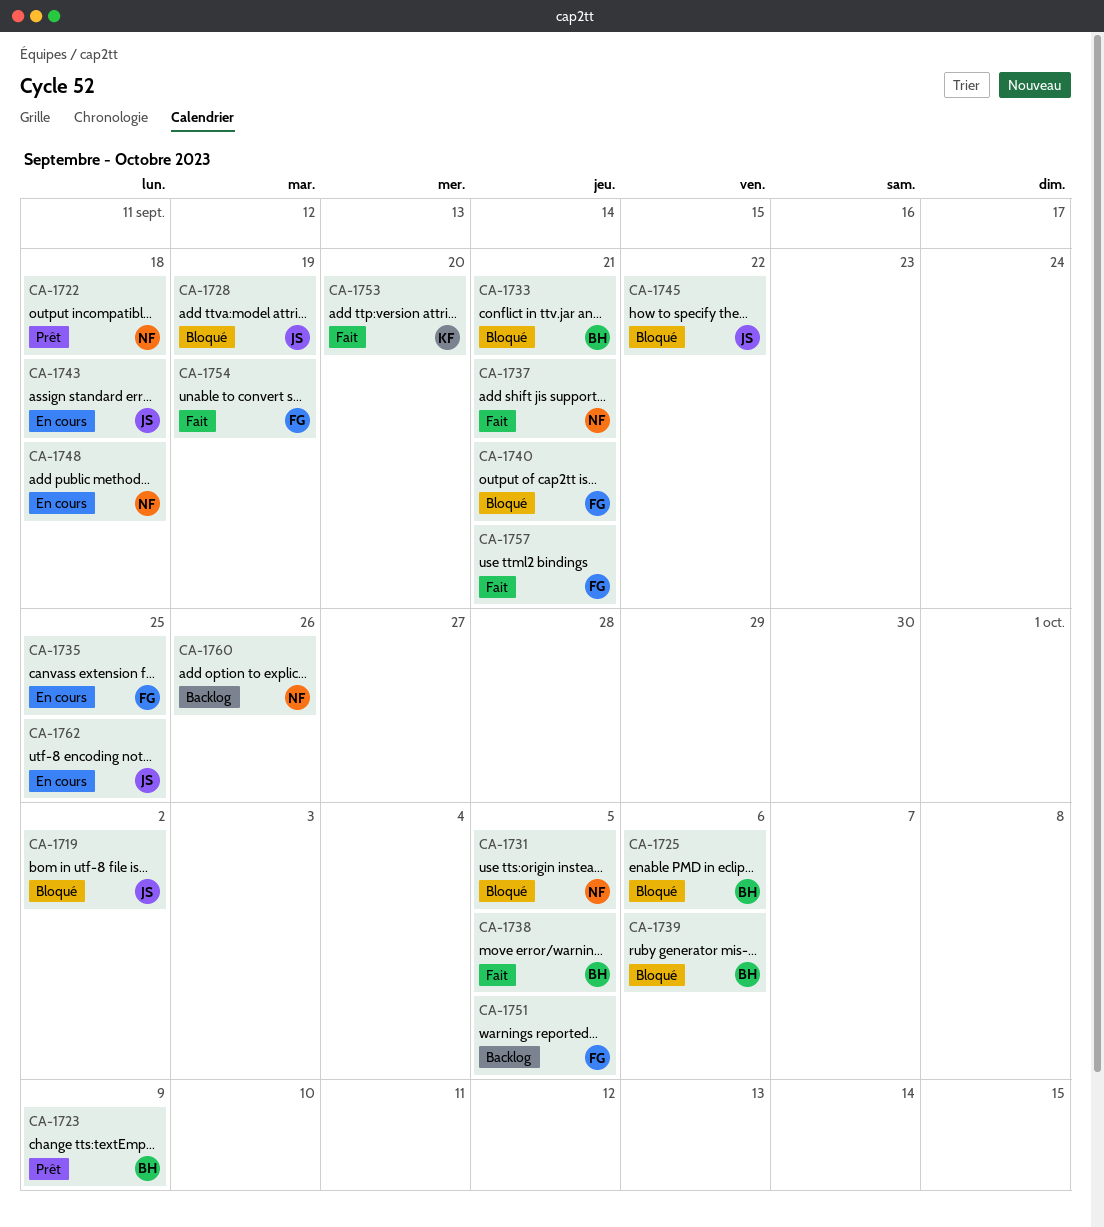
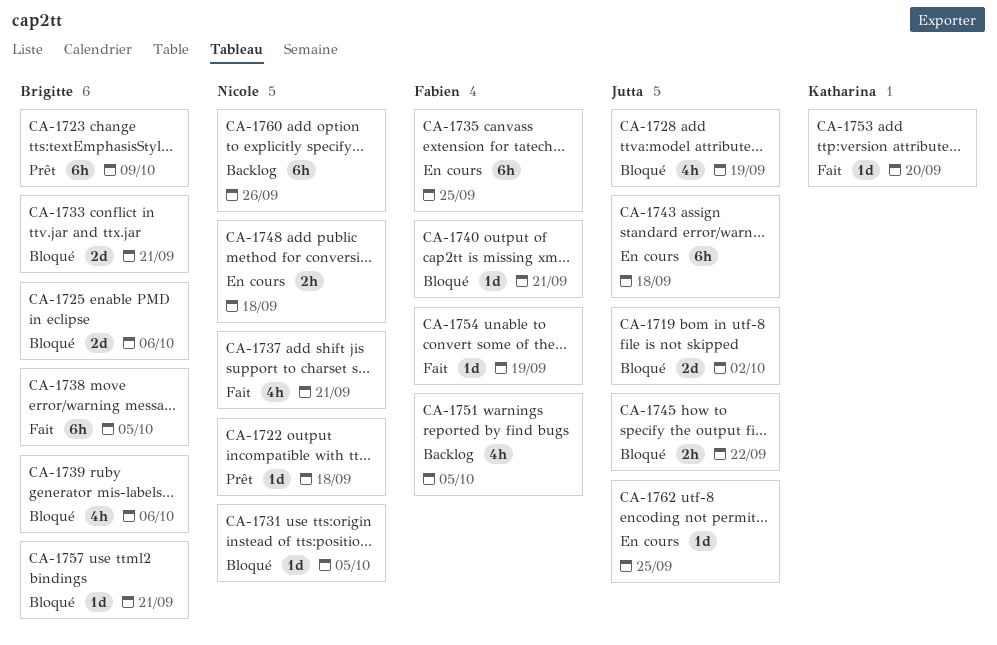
CA-1757, status: Fait -> Bloqué
CA-1757, owner: Fabien -> Brigitte

